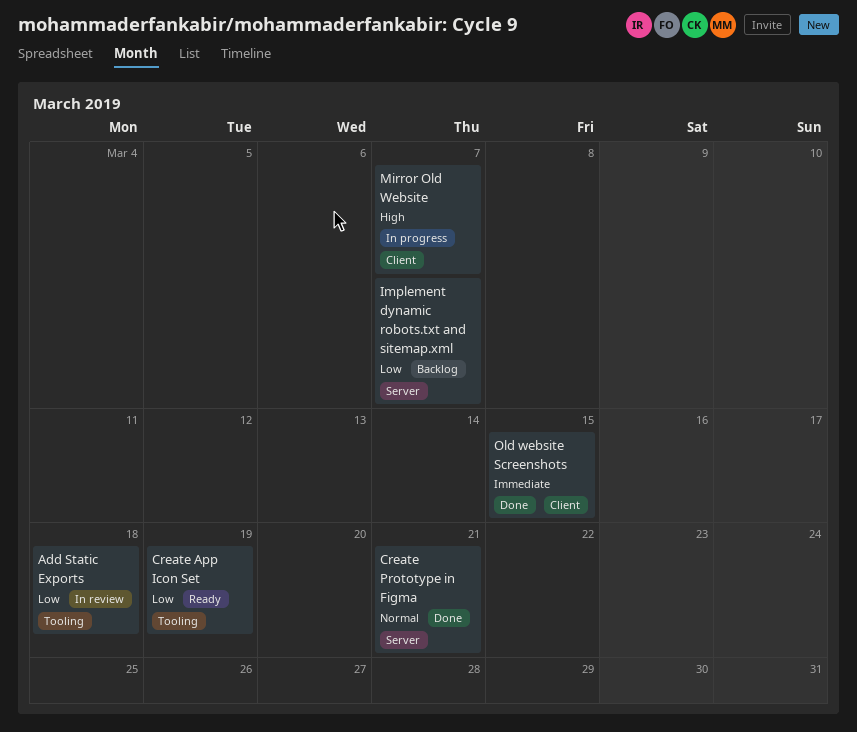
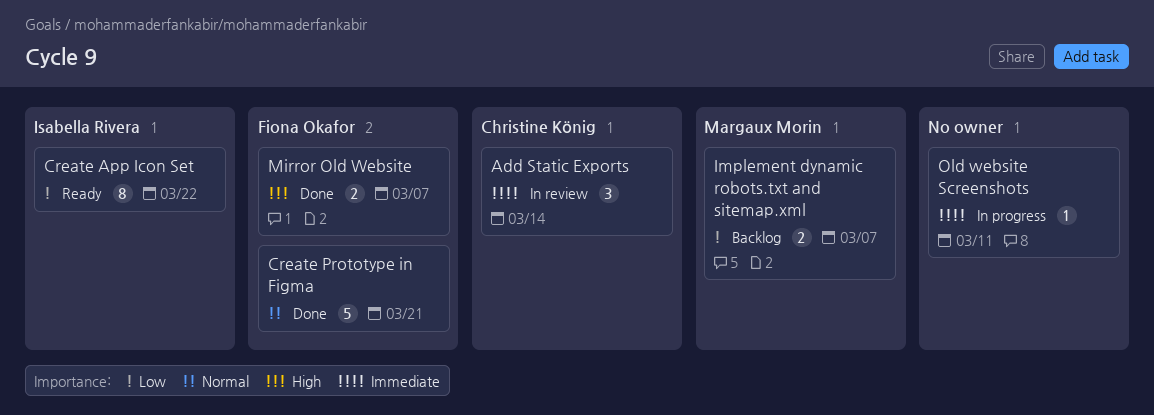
Add Static Exports, priority: Low -> Immediate
Add Static Exports, due: Mar 18 -> Mar 14
Create App Icon Set, due: Mar 19 -> Mar 22
Mirror Old Website, status: In progress -> Done
Old website Screenshots, status: Done -> In progress
Old website Screenshots, due: Mar 15 -> Mar 11

